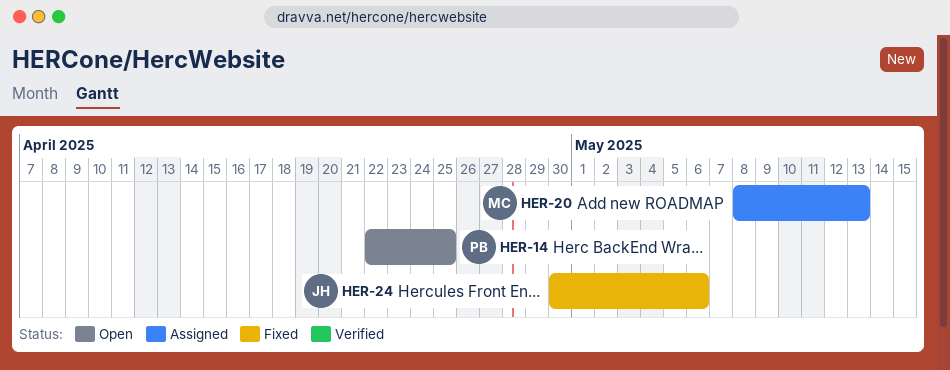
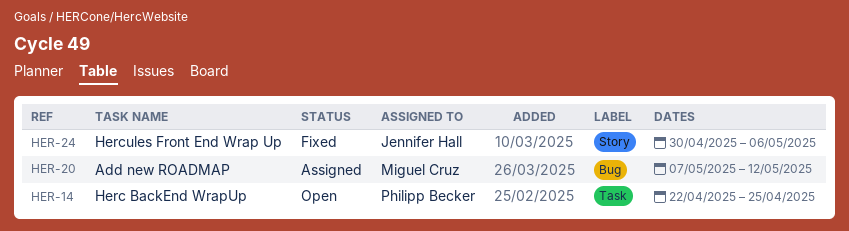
HER-20, start: May 8 -> May 7
HER-20, due: May 13 -> May 12

